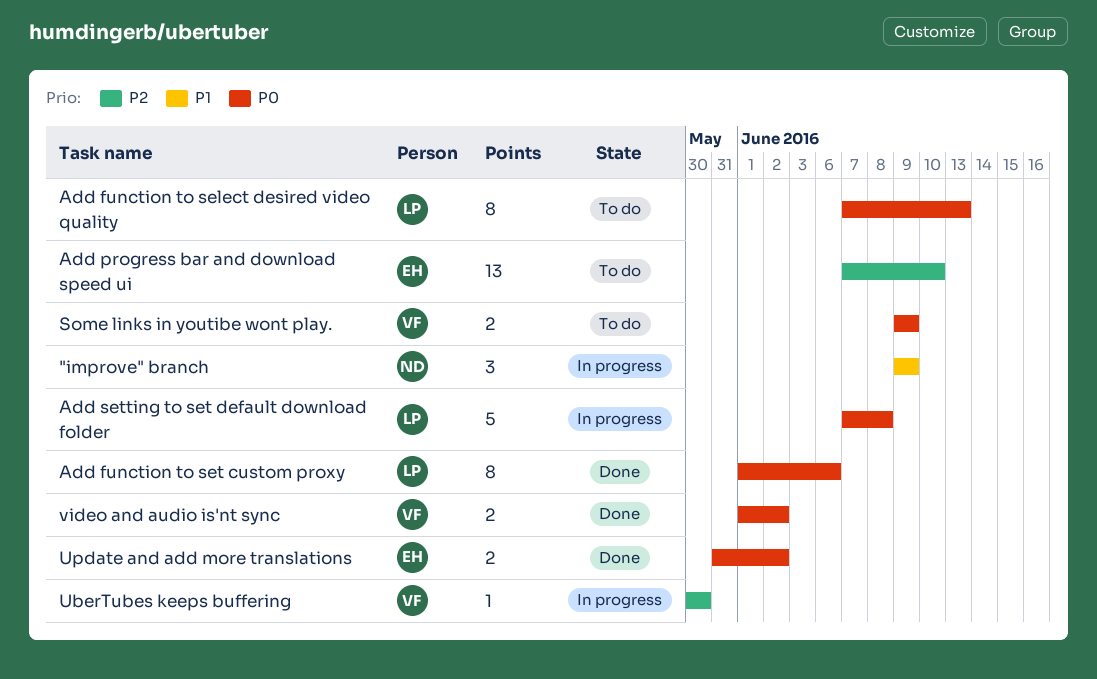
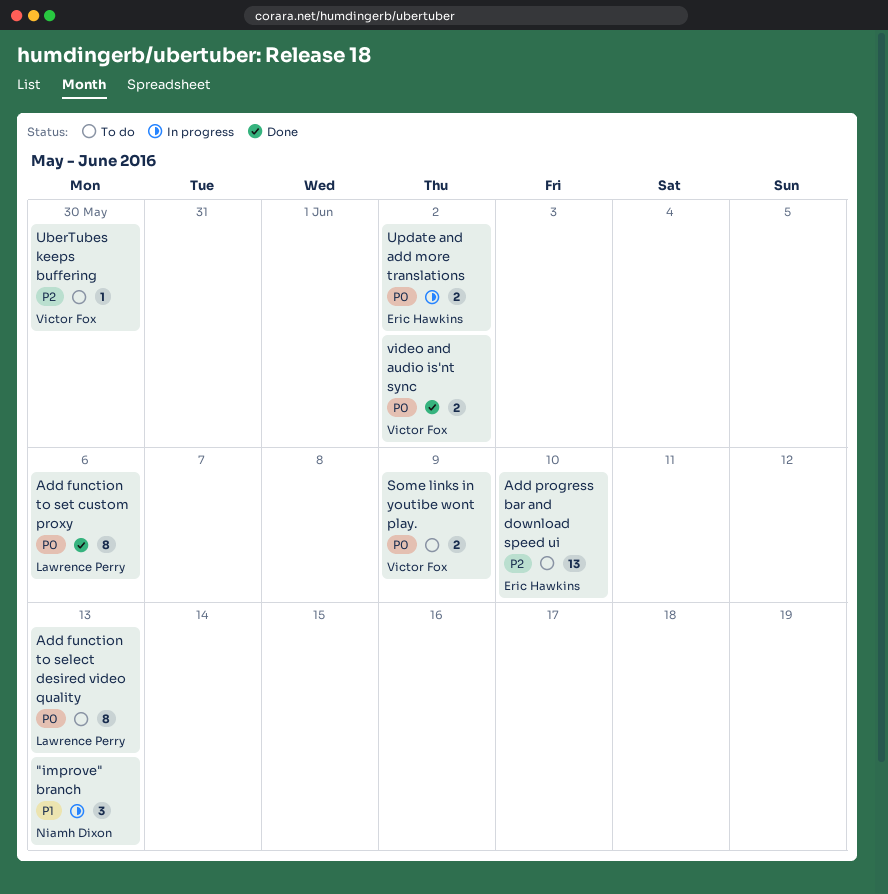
"improve" branch, due: Jun 9 -> Jun 13
Add setting to set default download folder: present -> none
UberTubes keeps buffering, status: In progress -> To do
Update and add more translations, status: Done -> In progress

